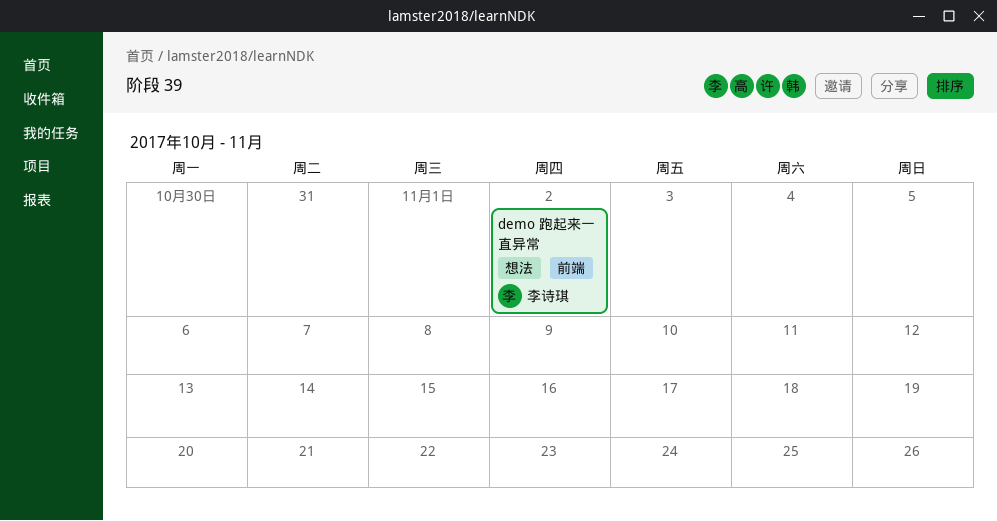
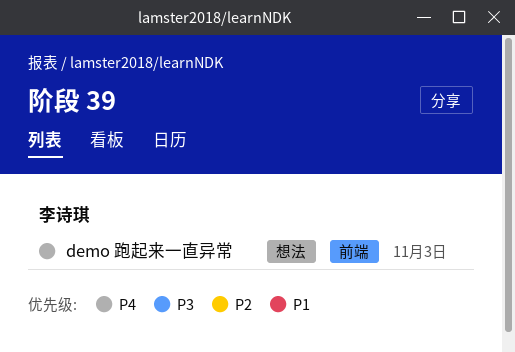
demo 跑起来一直异常, due: Nov 2 -> Nov 3

